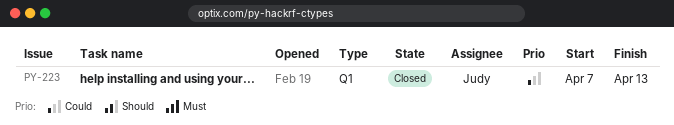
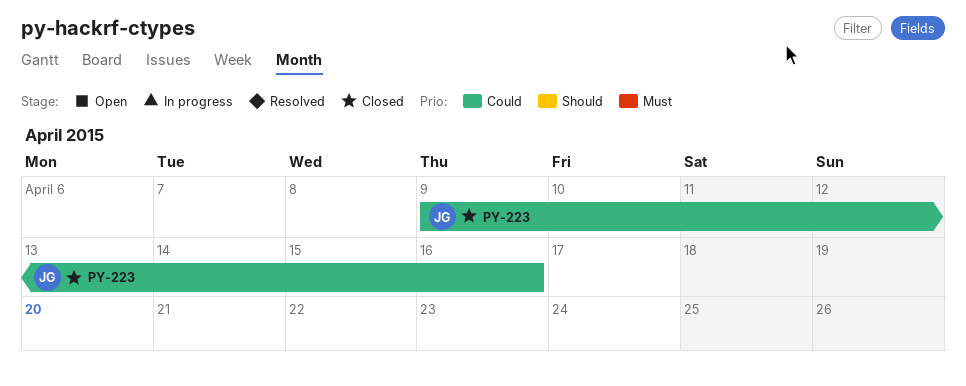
PY-223, start: Apr 7 -> Apr 9
PY-223, due: Apr 13 -> Apr 16

